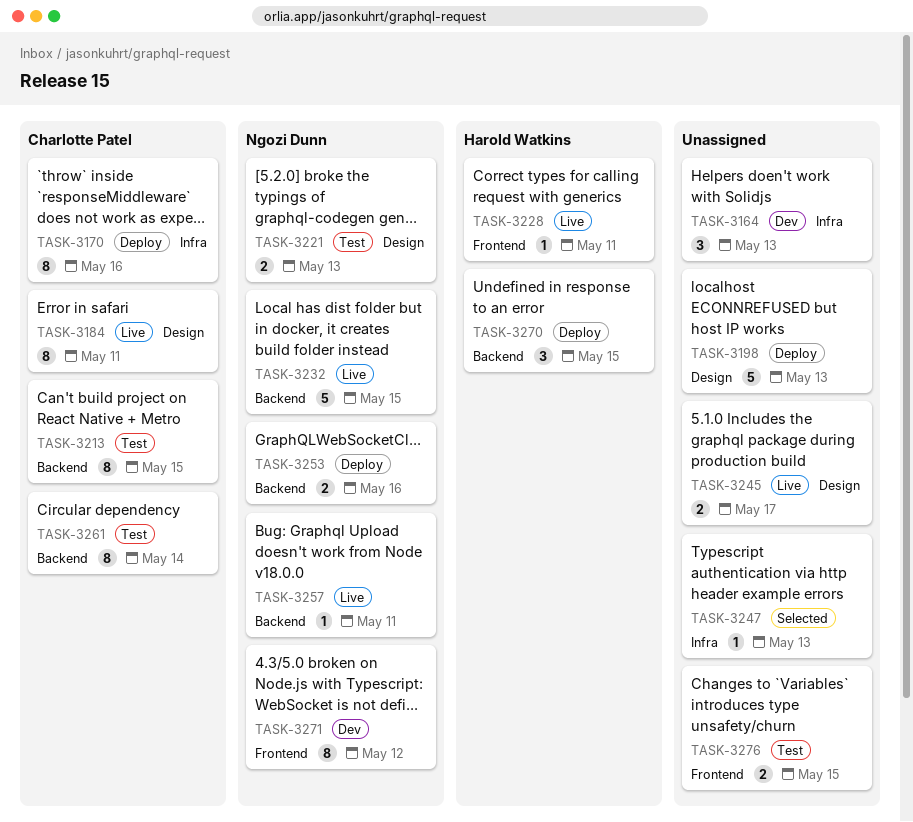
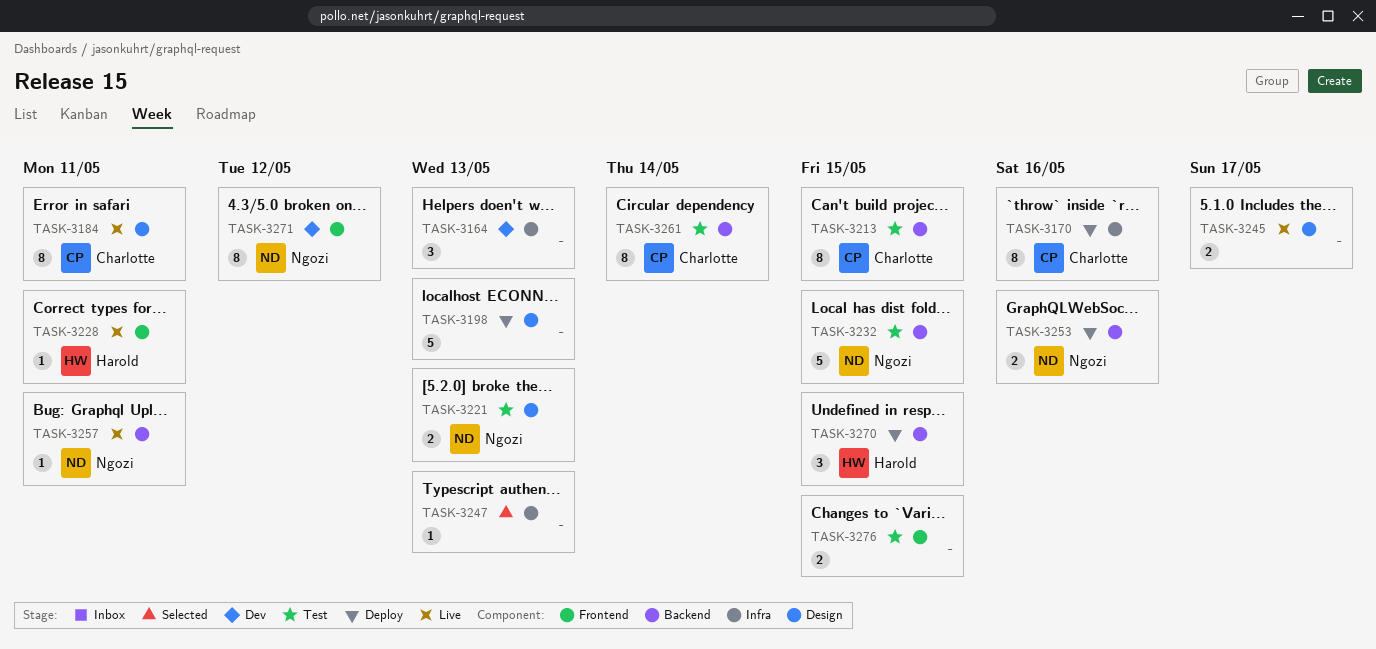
TASK-3232, status: Live -> Test

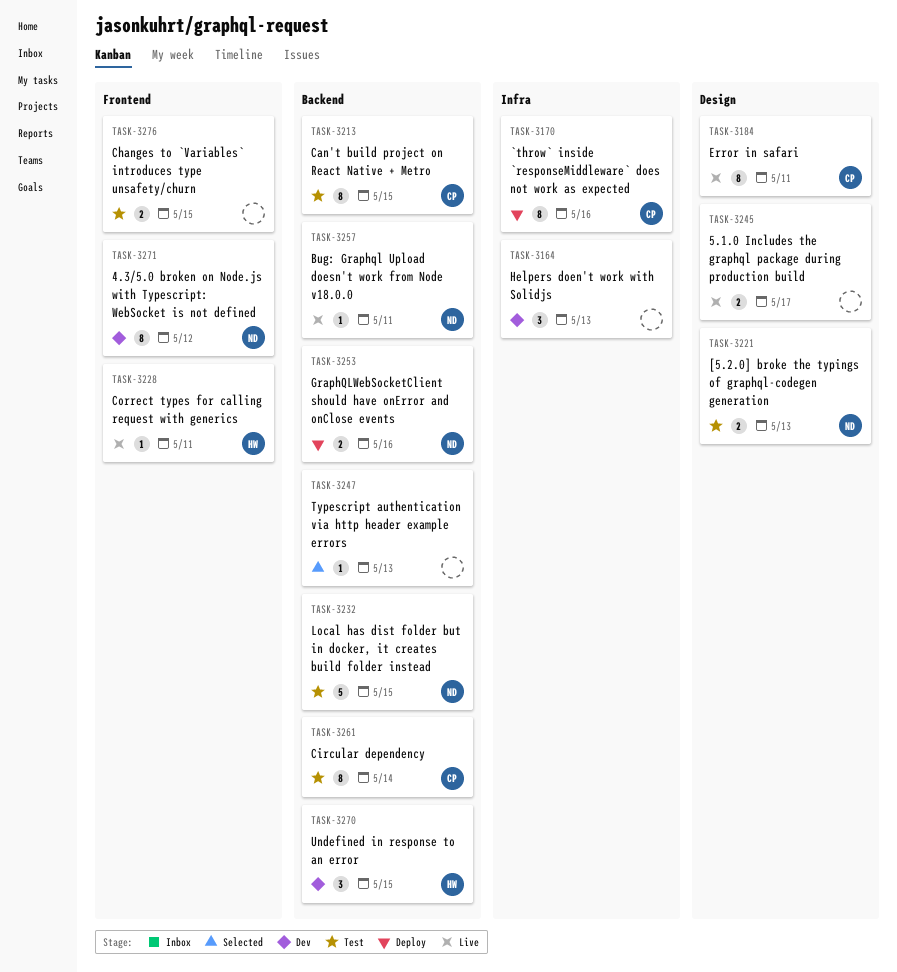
TASK-3198: present -> none
TASK-3247, label: Infra -> Backend
TASK-3270, status: Deploy -> Dev

